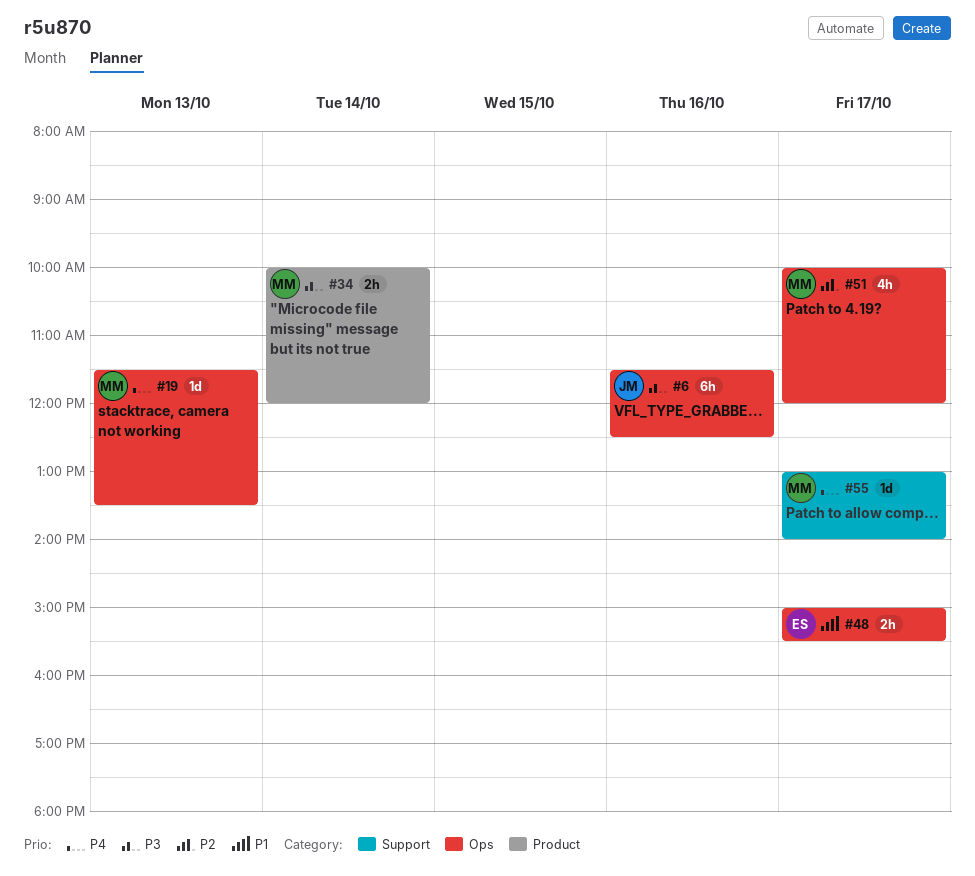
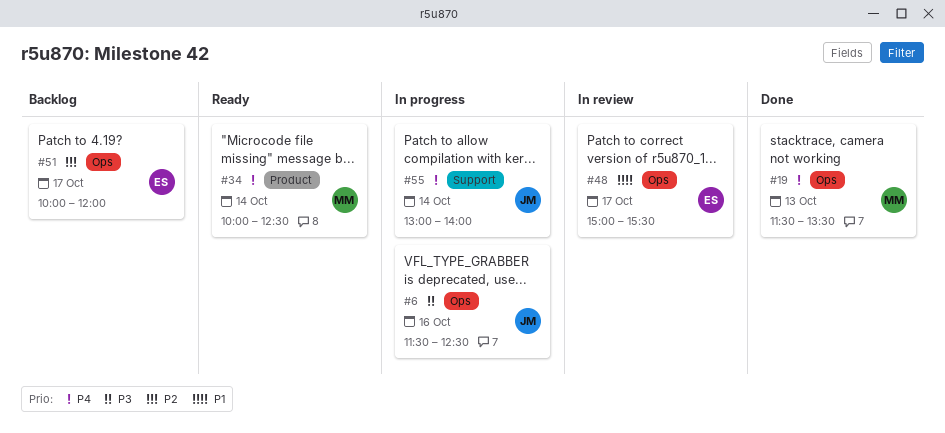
#34, priority: P3 -> P4
#34, ends: 12:00 -> 12:30
#51, owner: MM -> ES
#55, owner: MM -> JM
#55, day: Oct 17 -> Oct 14

